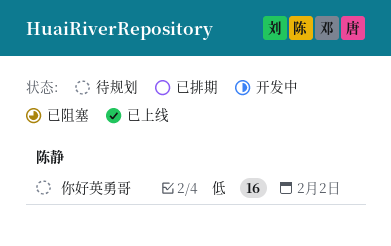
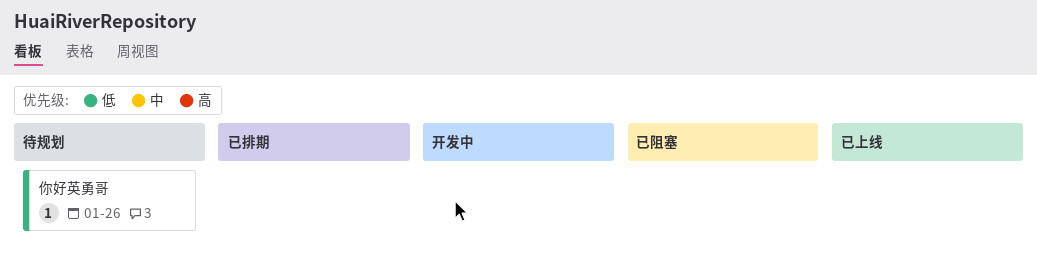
你好英勇哥, estimate: 16 -> 1
你好英勇哥, due: Feb 2 -> Jan 26

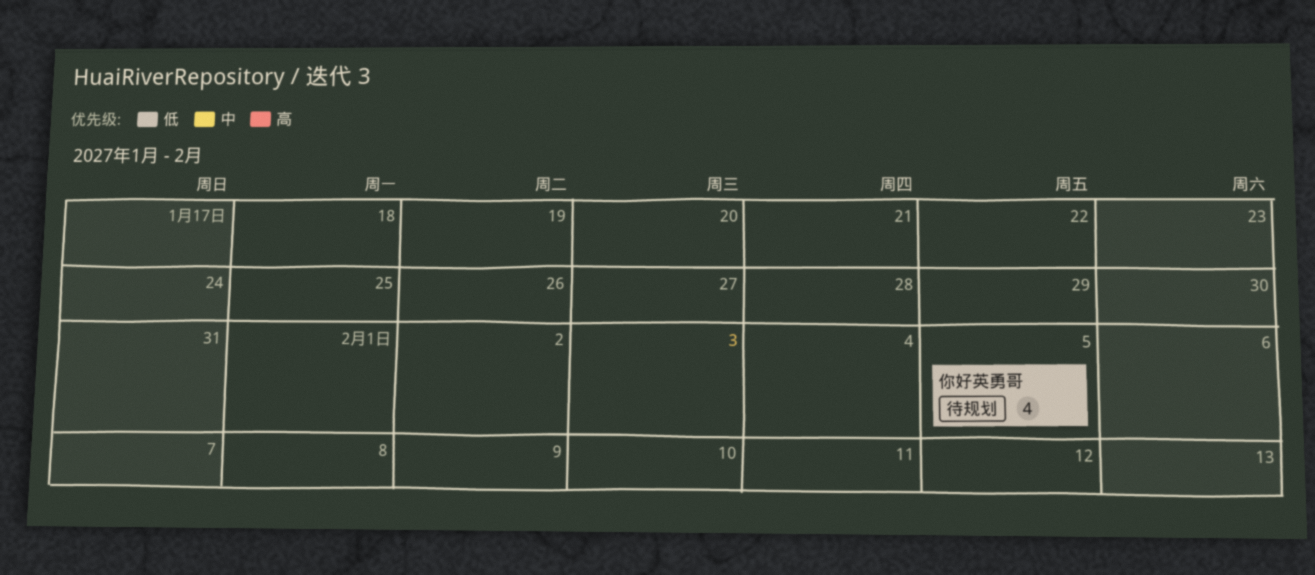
你好英勇哥, estimate: 1 -> 4
你好英勇哥, due: Jan 26 -> Feb 5

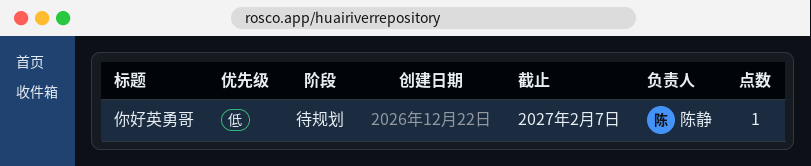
你好英勇哥, estimate: 4 -> 1
你好英勇哥, due: Feb 5 -> Feb 7

